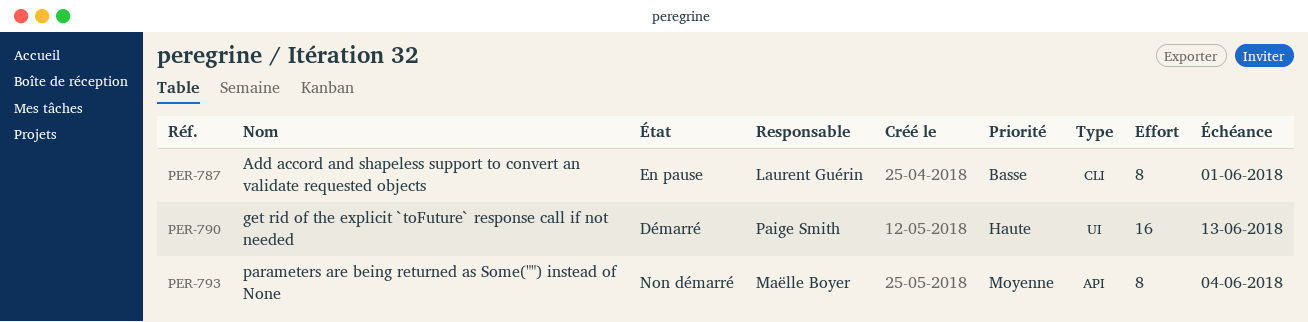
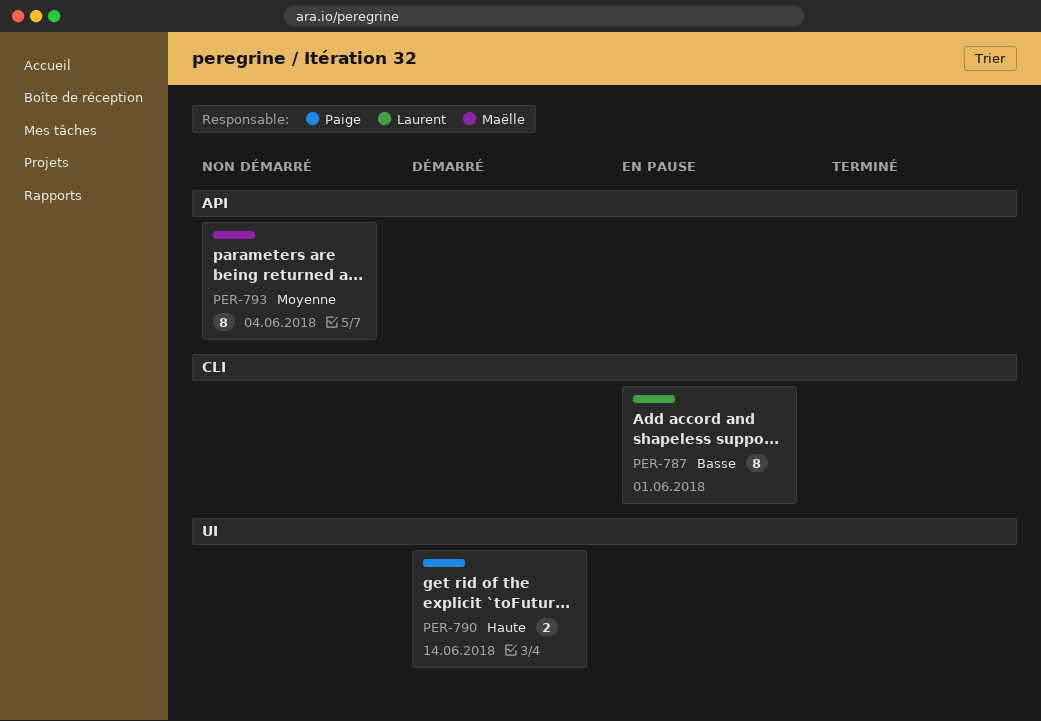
PER-790, estimate: 16 -> 2
PER-790, due: Jun 13 -> Jun 14

